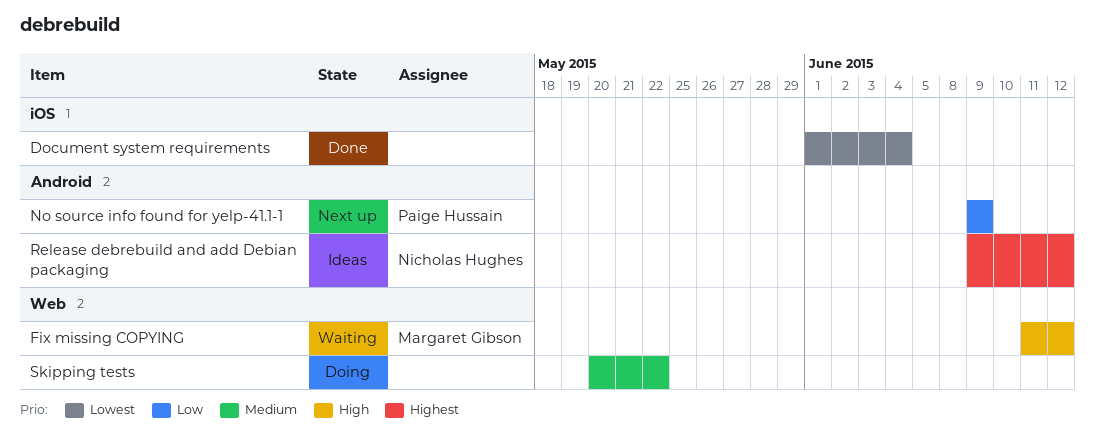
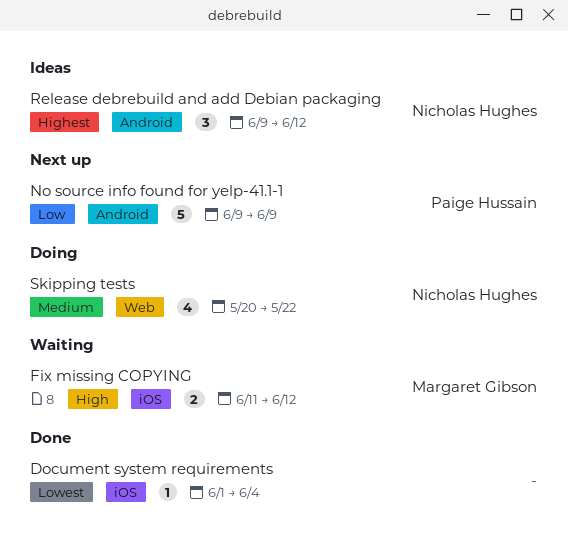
Fix missing COPYING, label: Web -> iOS
Skipping tests, owner: none -> Nicholas Hughes

